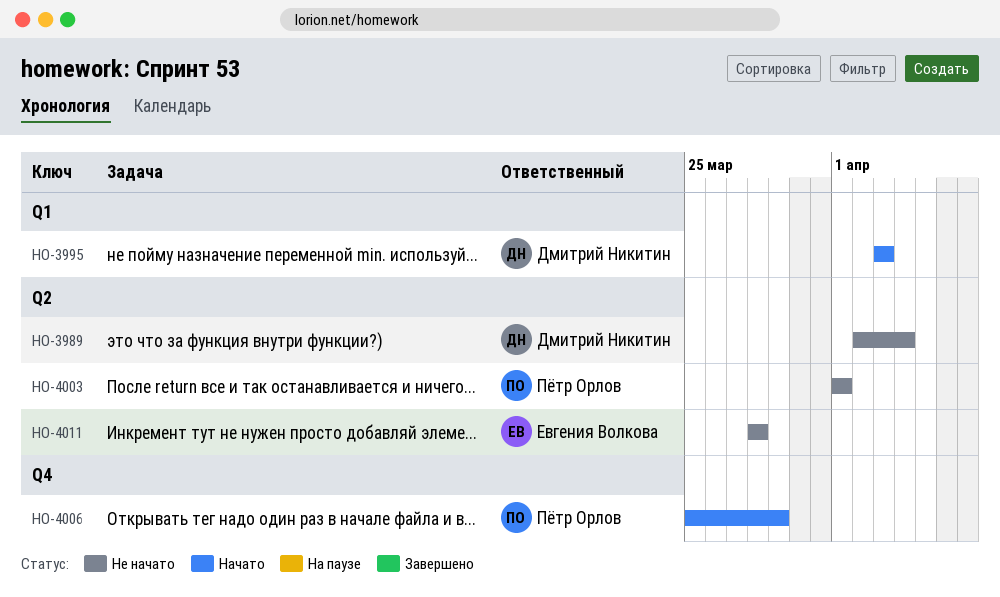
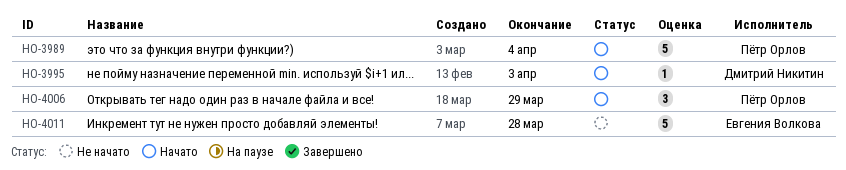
HO-3989, status: Не начато -> Начато
HO-3989, owner: Дмитрий Никитин -> Пётр Орлов
HO-4003: present -> none

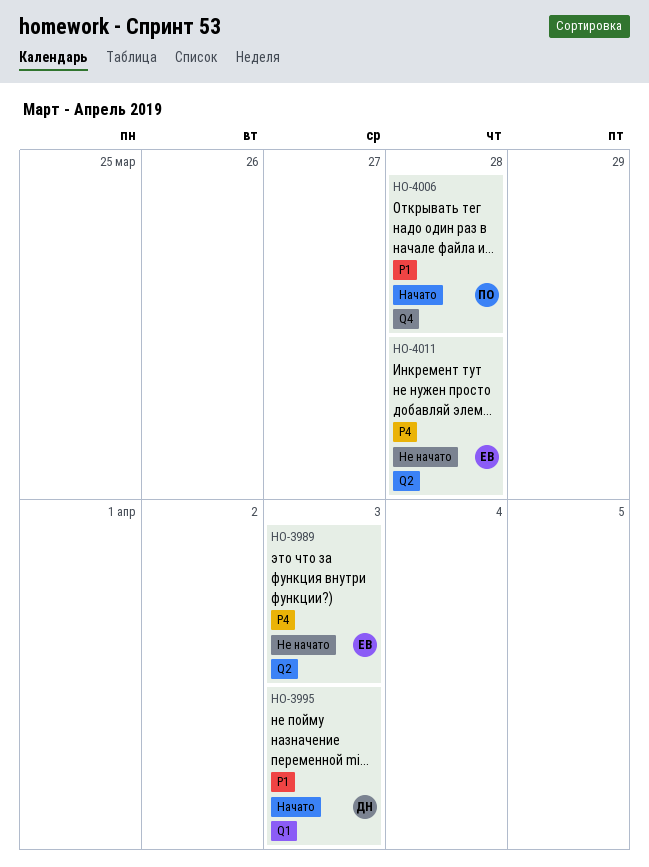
HO-3989, status: Начато -> Не начато
HO-3989, owner: Пётр Орлов -> Евгения Волкова
HO-3989, due: Apr 4 -> Apr 3
HO-4006, due: Mar 29 -> Mar 28

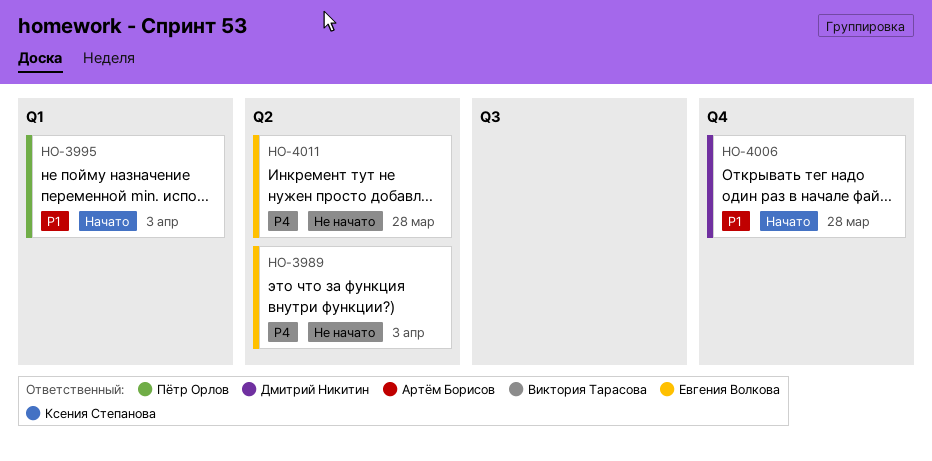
HO-3995, owner: Дмитрий Никитин -> Пётр Орлов
HO-4006, owner: Пётр Орлов -> Дмитрий Никитин

